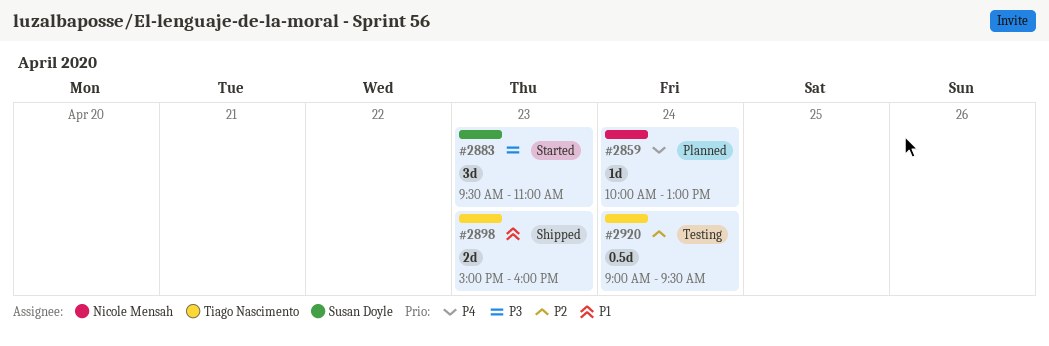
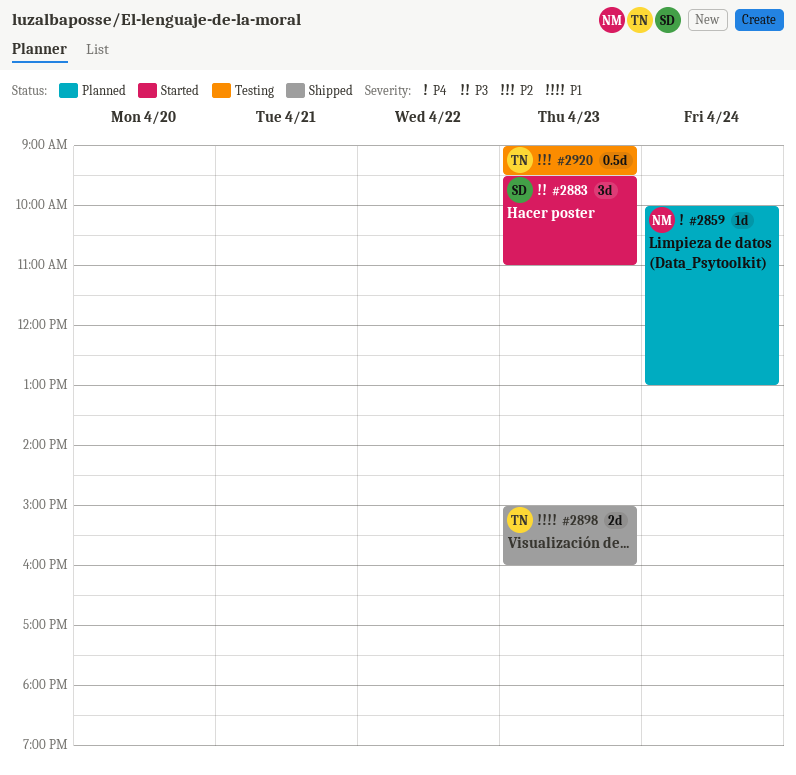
#2920, day: Apr 24 -> Apr 23

